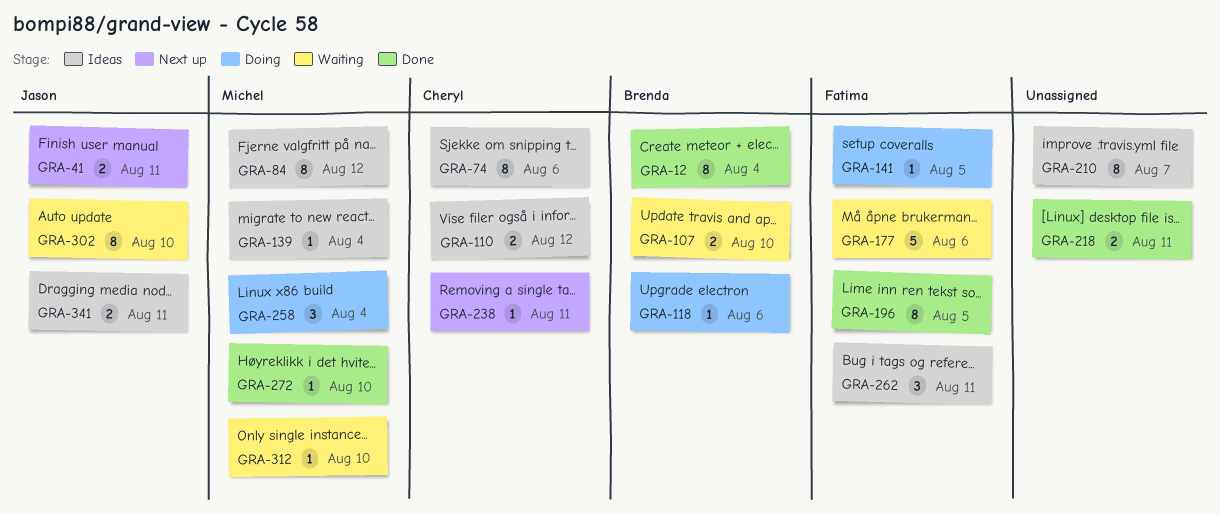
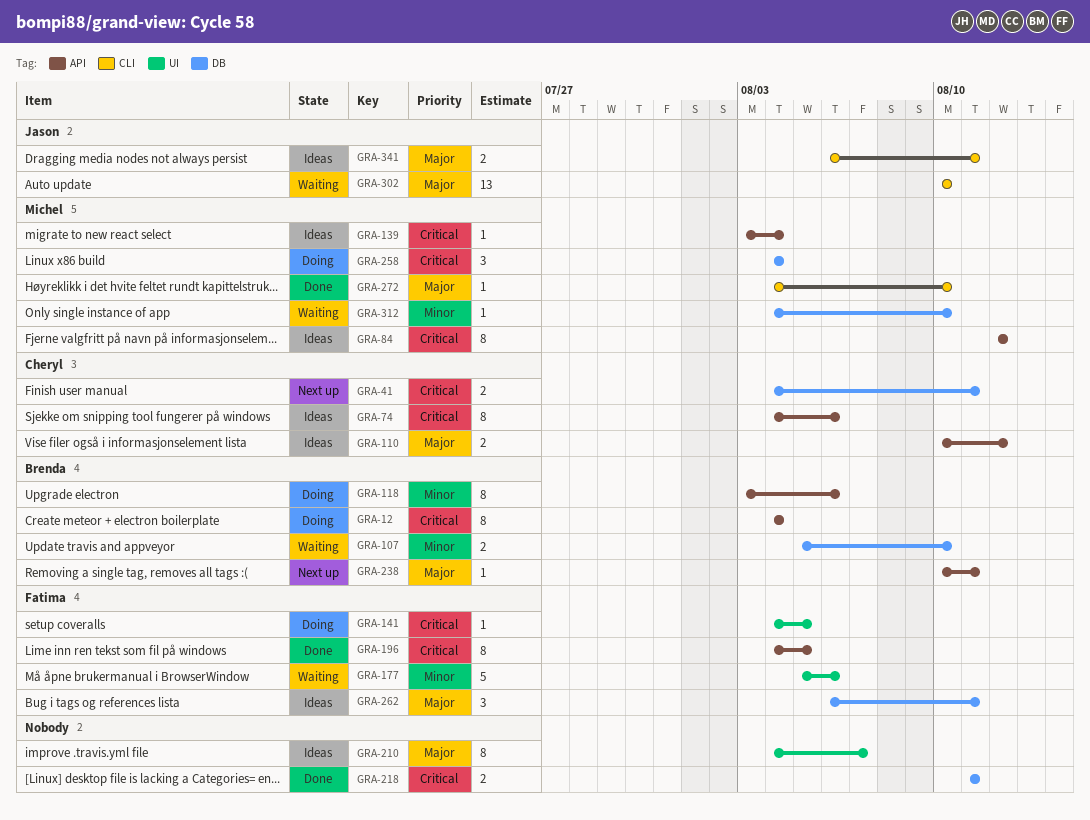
GRA-12, status: Done -> Doing
GRA-41, owner: Jason -> Cheryl
GRA-118, estimate: 1 -> 8
GRA-238, owner: Cheryl -> Brenda
GRA-302, estimate: 8 -> 13

